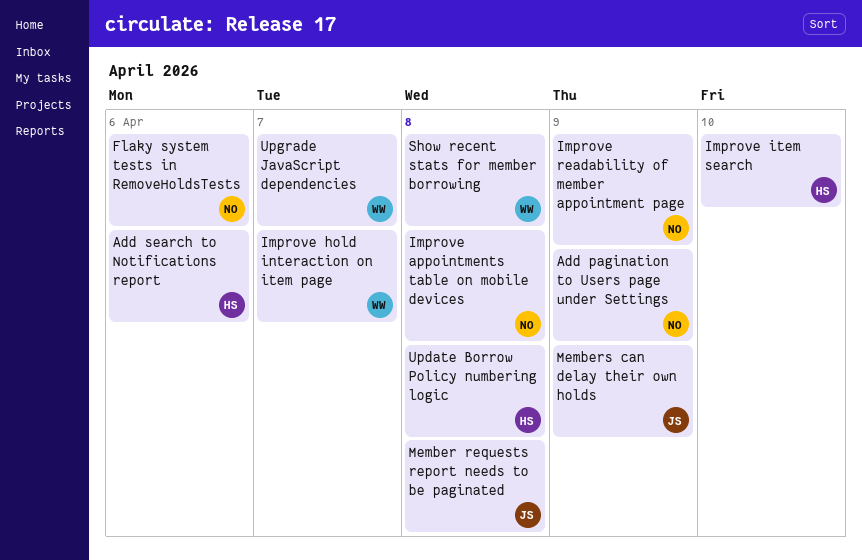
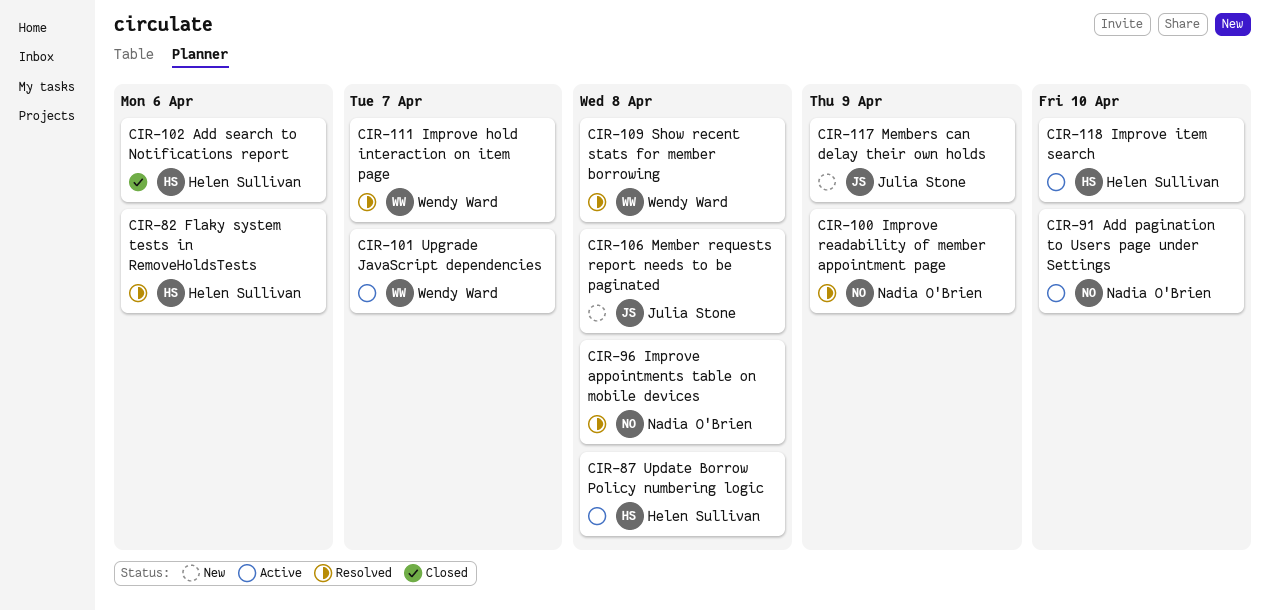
Add pagination to Users page under Settings, due: Apr 9 -> Apr 10
Flaky system tests in RemoveHoldsTests, owner: Nadia O'Brien -> Helen Sullivan

